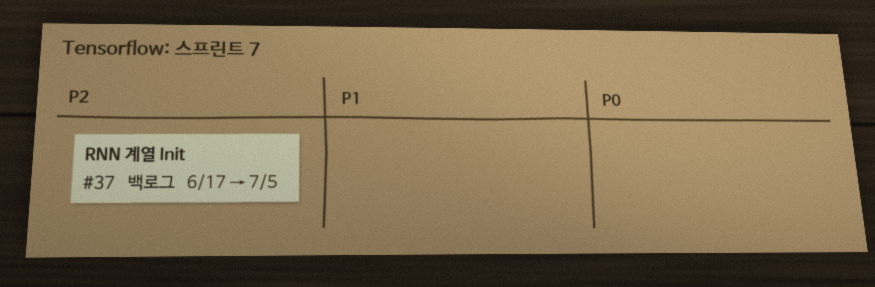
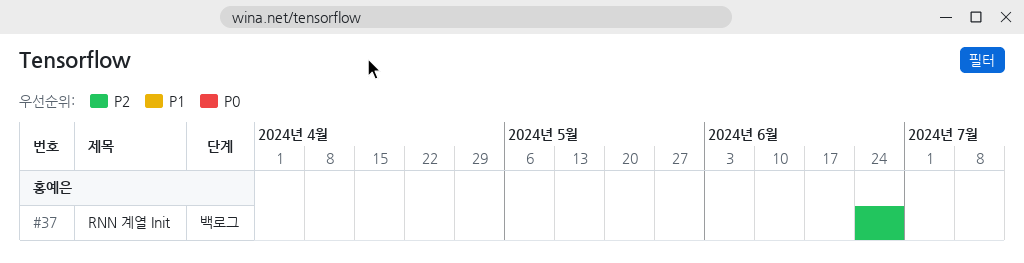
#37, start: Jun 17 -> Jun 24
#37, due: Jul 5 -> Jun 28

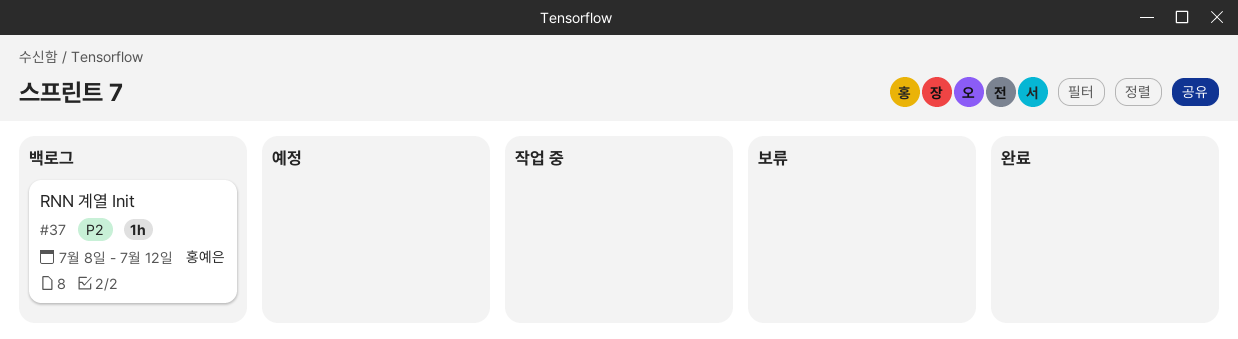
#37, start: Jun 24 -> Jul 8
#37, due: Jun 28 -> Jul 12

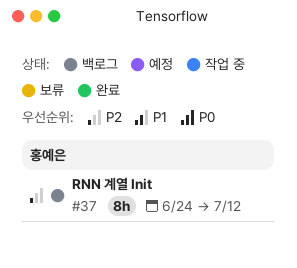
#37, estimate: 1h -> 8h
#37, start: Jul 8 -> Jun 24

